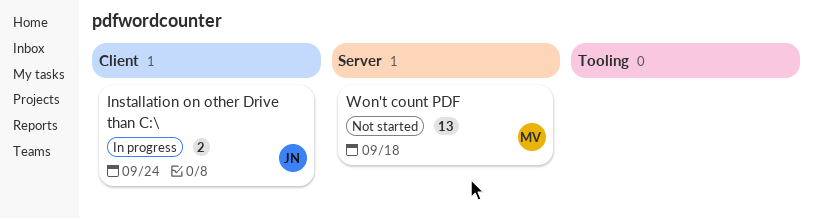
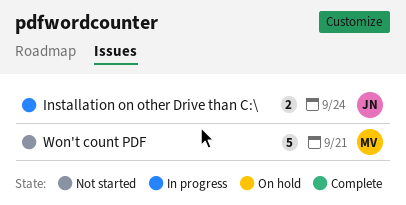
Won't count PDF, estimate: 13 -> 5
Won't count PDF, due: Sep 18 -> Sep 21

